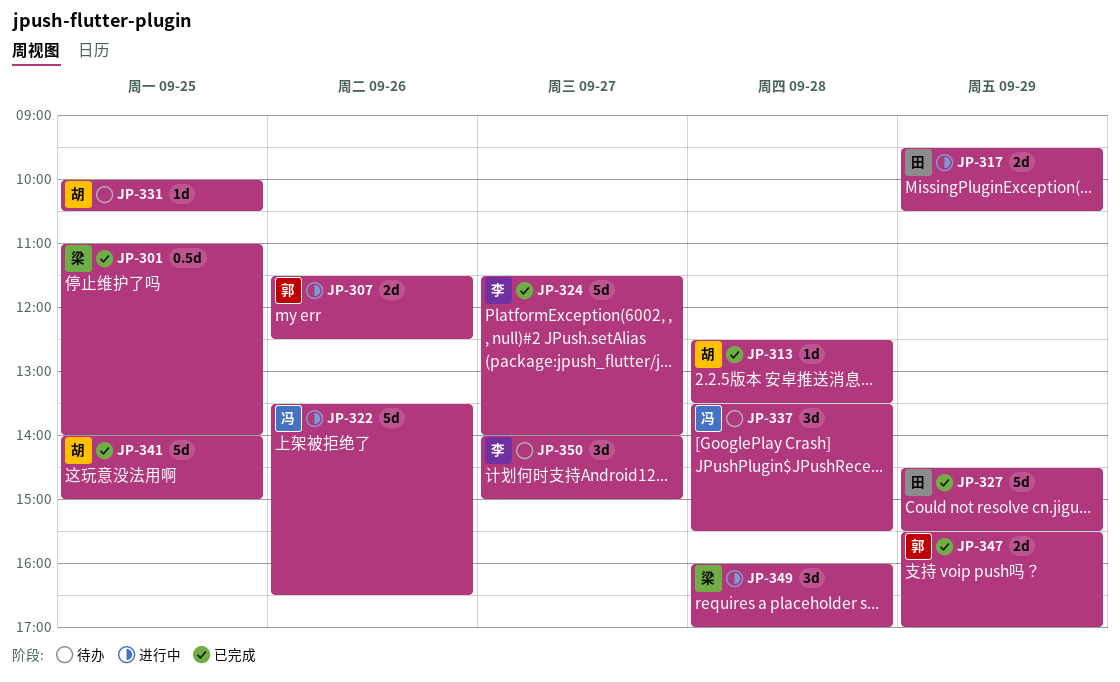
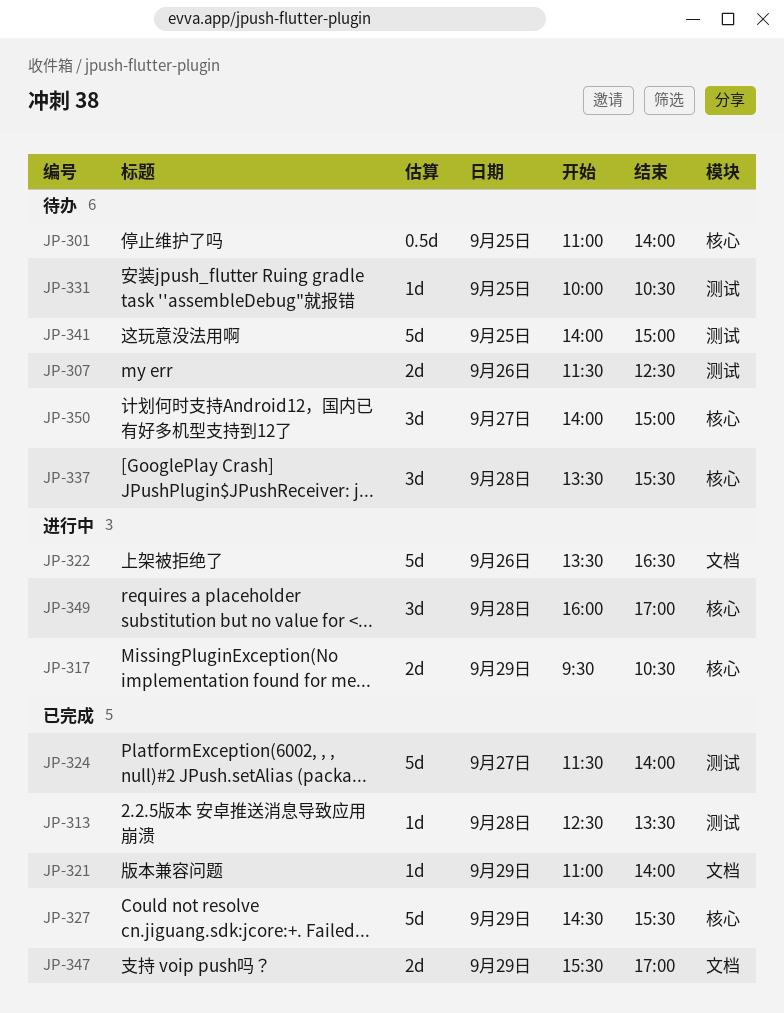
JP-301, status: 已完成 -> 待办
JP-307, status: 进行中 -> 待办
JP-321: none -> present
JP-341, status: 已完成 -> 待办

